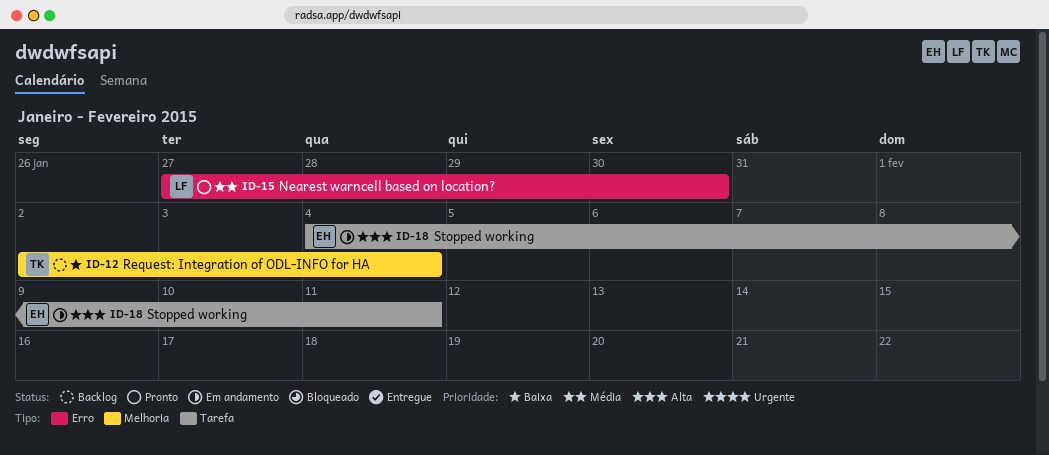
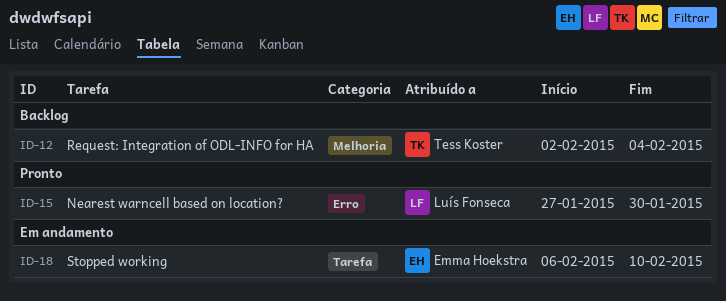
ID-18, start: Feb 4 -> Feb 6
ID-18, due: Feb 11 -> Feb 10

